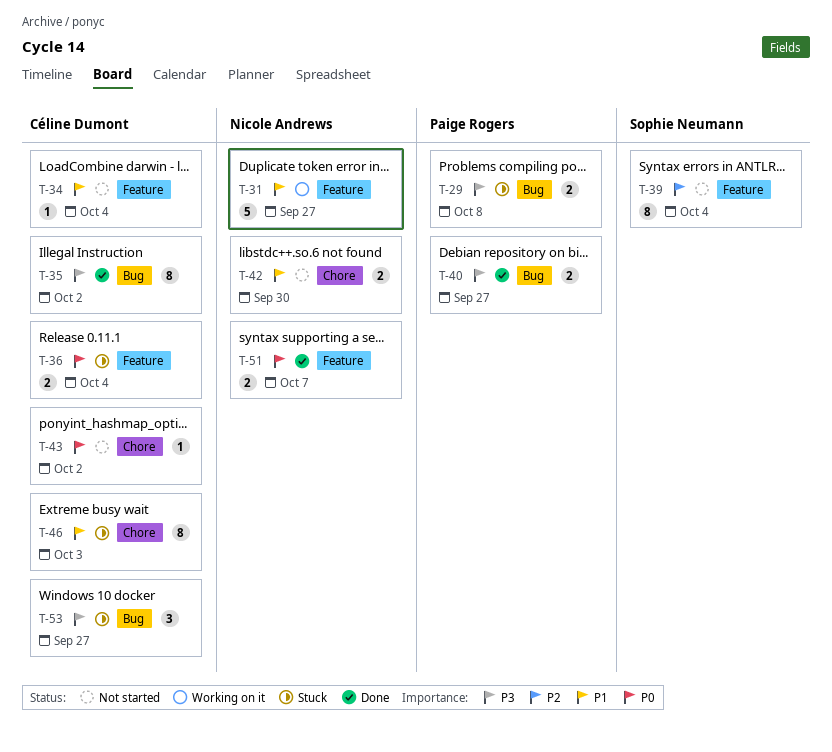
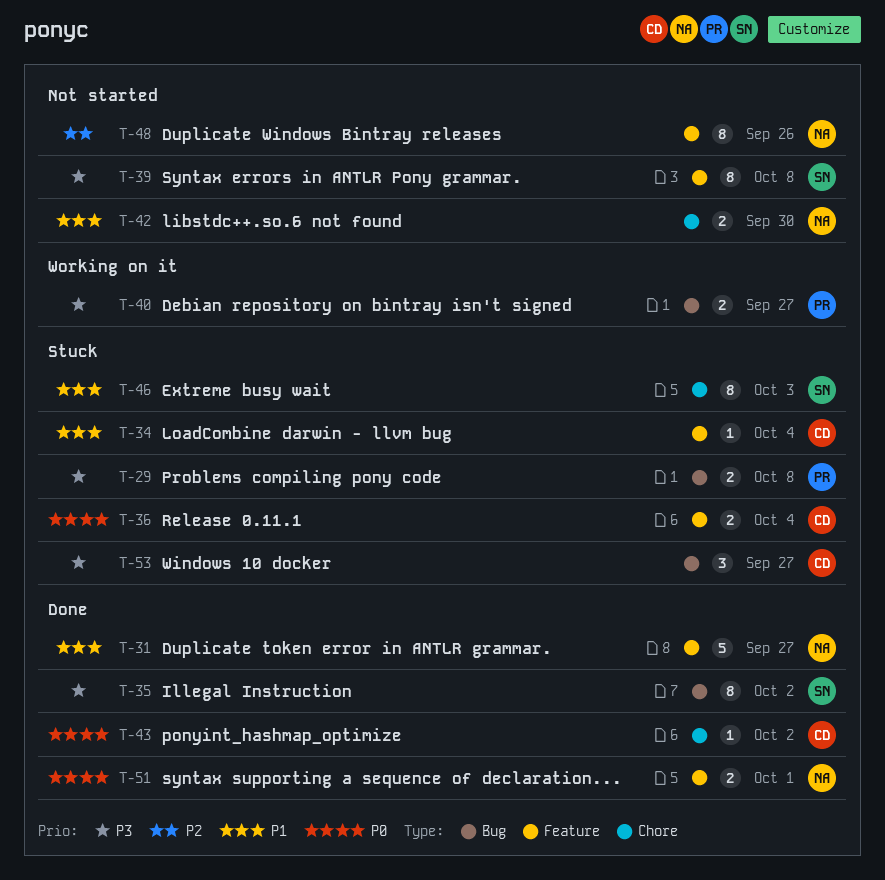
T-31, status: Working on it -> Done
T-34, status: Not started -> Stuck
T-35, owner: Céline Dumont -> Sophie Neumann
T-39, priority: P2 -> P3
T-39, due: Oct 4 -> Oct 8
T-40, status: Done -> Working on it
T-43, status: Not started -> Done
T-46, owner: Céline Dumont -> Sophie Neumann
T-48: none -> present
T-51, due: Oct 7 -> Oct 1

